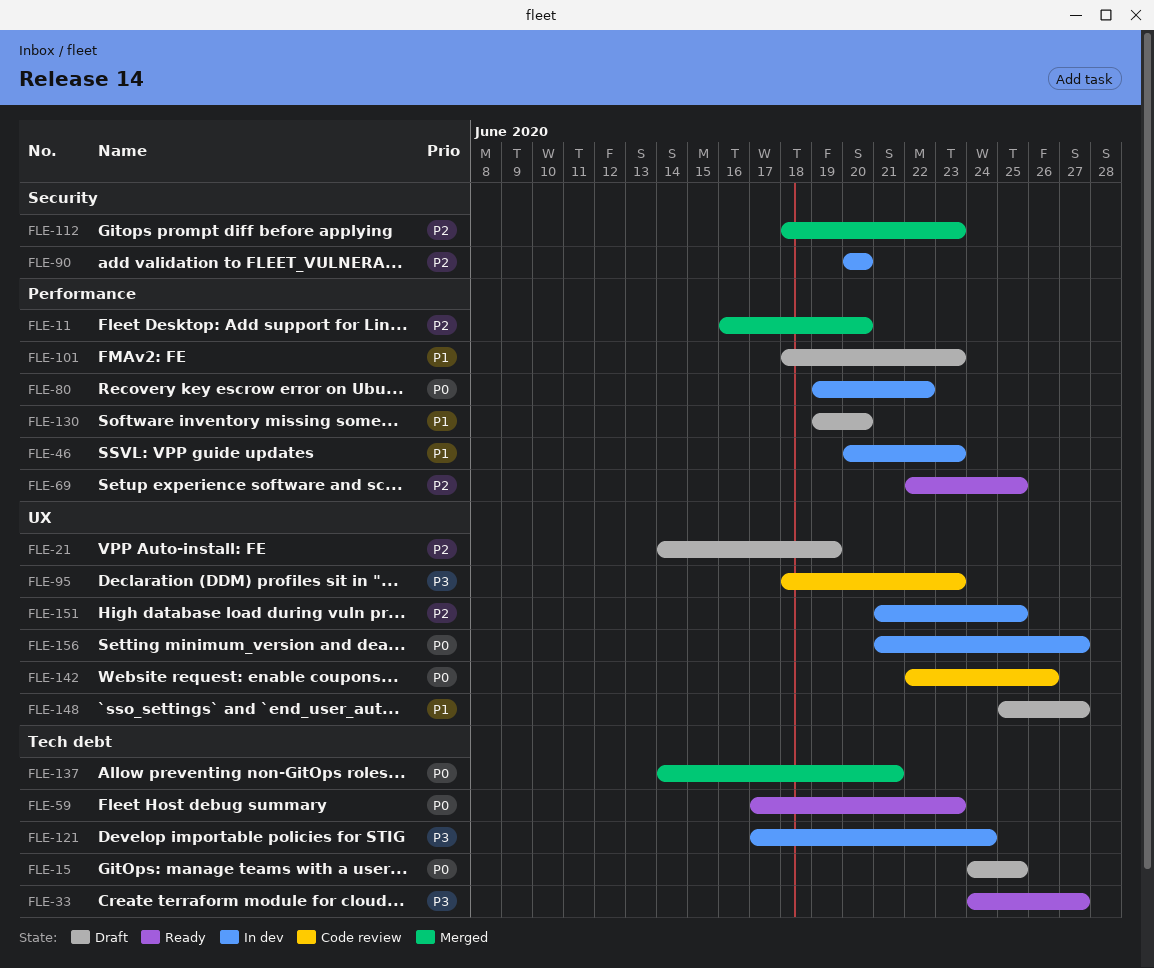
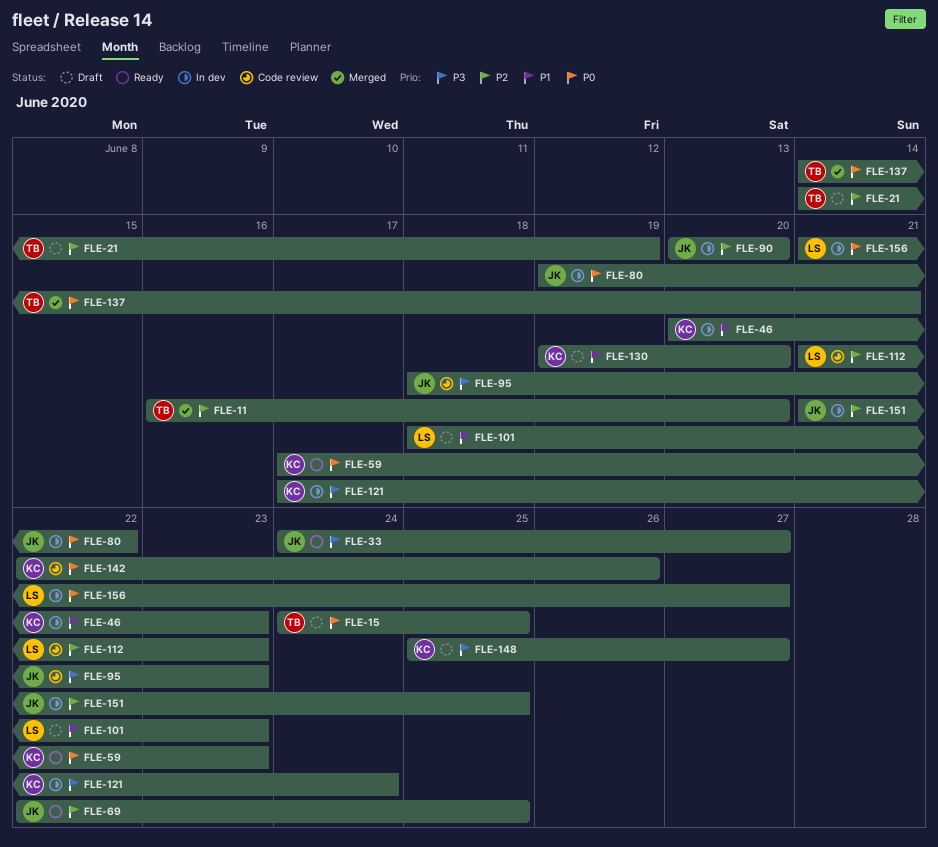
FLE-112, status: Merged -> Code review
FLE-112, start: Jun 18 -> Jun 21
FLE-148, priority: P1 -> P3

